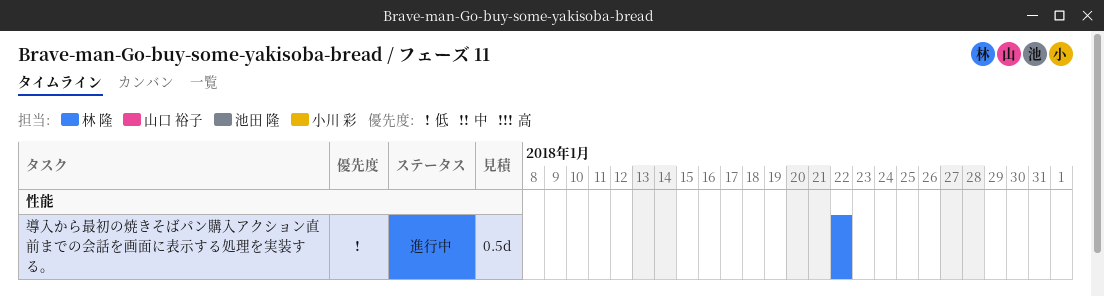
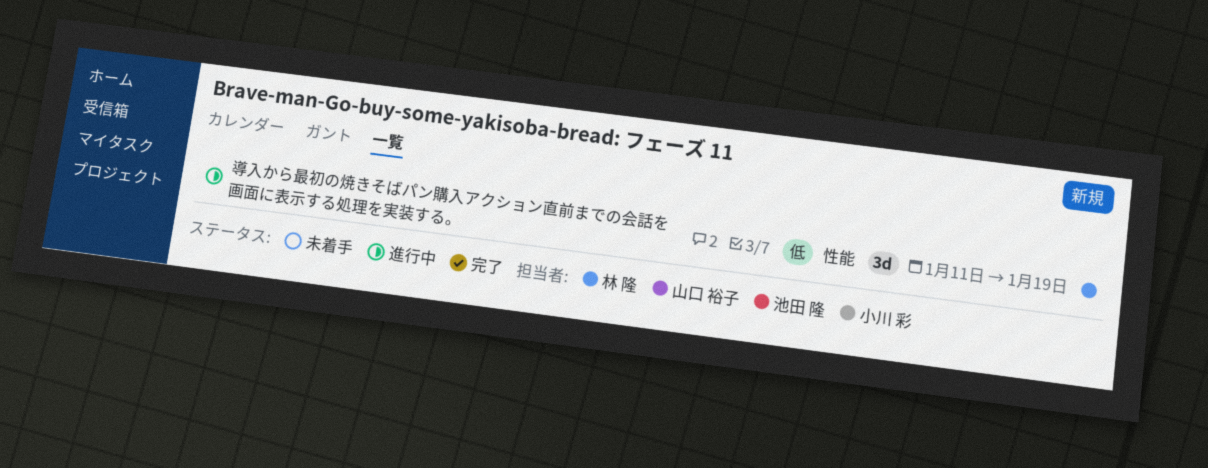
導入から最初の焼きそばパン購入アクション直前までの会話を画面に表示する処理を実装する。, estimate: 0.5d -> 3d
導入から最初の焼きそばパン購入アクション直前までの会話を画面に表示する処理を実装する。, start: Jan 22 -> Jan 11
導入から最初の焼きそばパン購入アクション直前までの会話を画面に表示する処理を実装する。, due: Jan 22 -> Jan 19

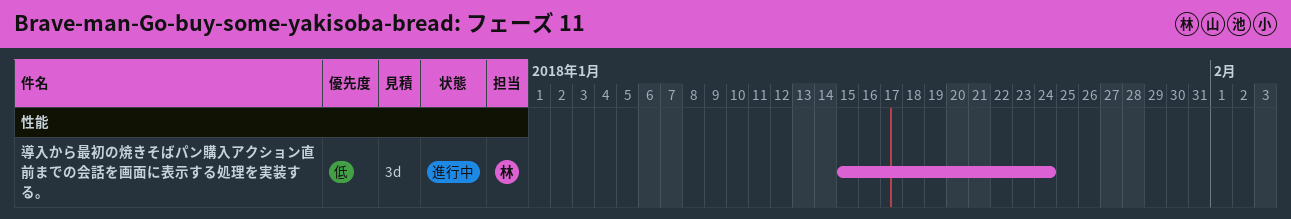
導入から最初の焼きそばパン購入アクション直前までの会話を画面に表示する処理を実装する。, start: Jan 11 -> Jan 15
導入から最初の焼きそばパン購入アクション直前までの会話を画面に表示する処理を実装する。, due: Jan 19 -> Jan 24

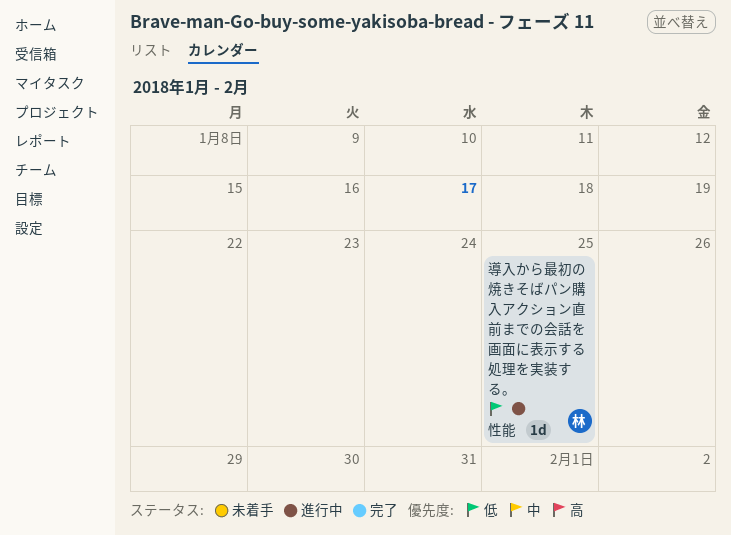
導入から最初の焼きそばパン購入アクション直前までの会話を画面に表示する処理を実装する。, estimate: 3d -> 1d
導入から最初の焼きそばパン購入アクション直前までの会話を画面に表示する処理を実装する。, due: Jan 24 -> Jan 25

